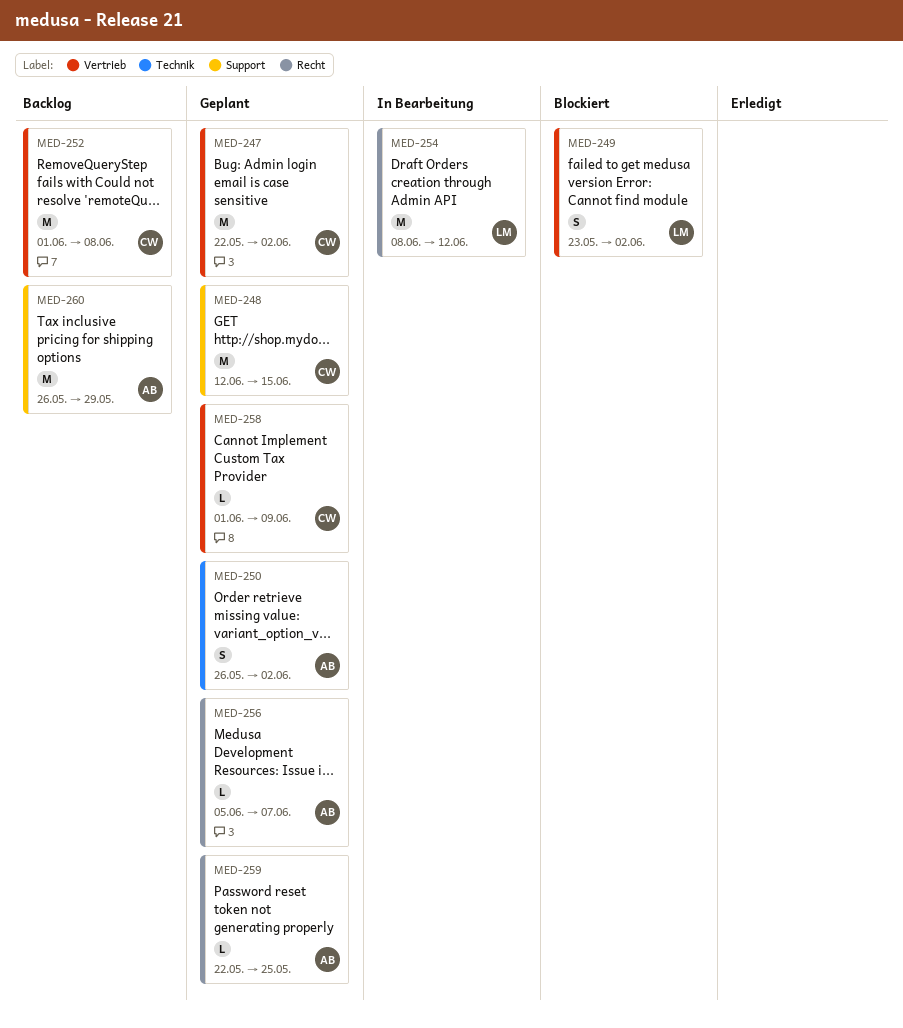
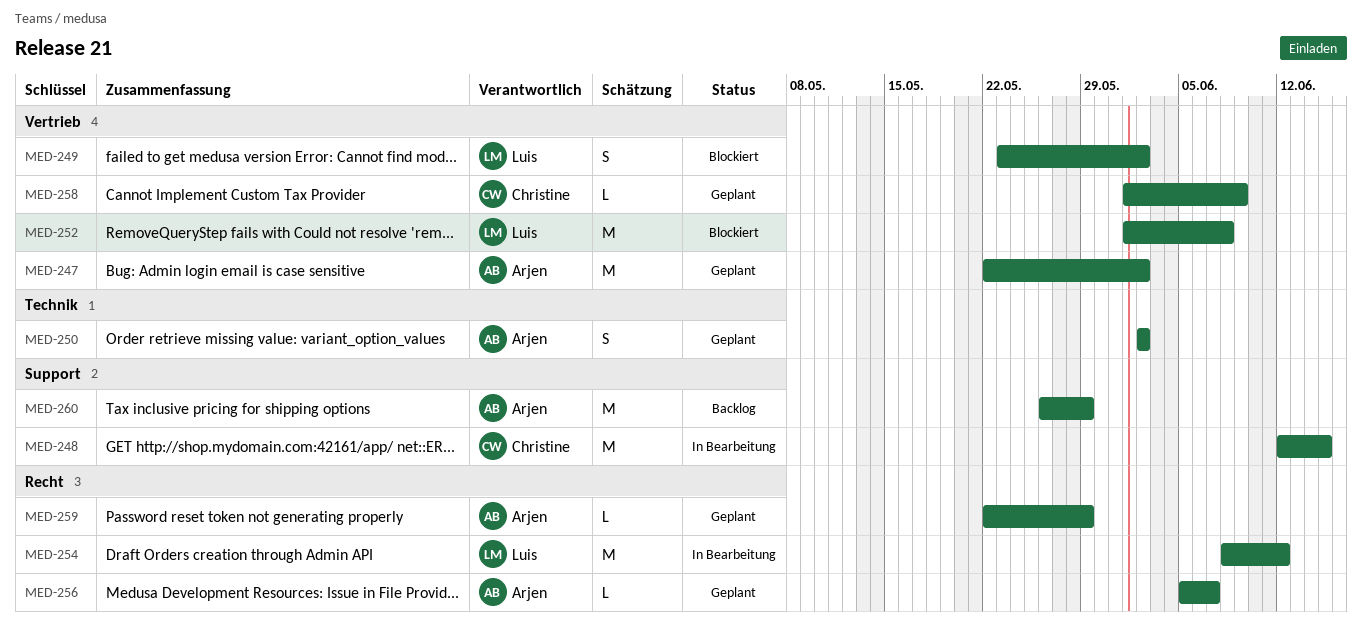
MED-247, owner: Christine -> Arjen
MED-248, status: Geplant -> In Bearbeitung
MED-250, start: May 26 -> Jun 2
MED-252, status: Backlog -> Blockiert
MED-252, owner: Christine -> Luis
MED-259, due: May 25 -> May 29

